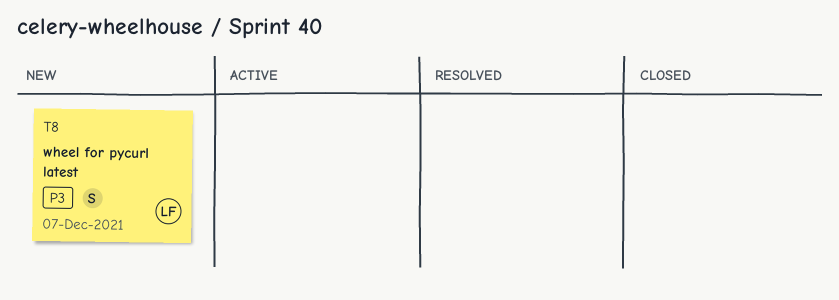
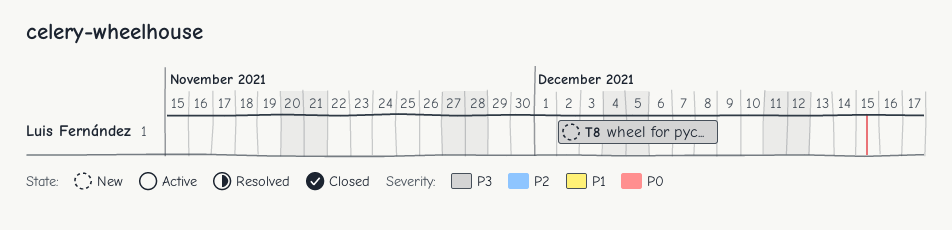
T8, due: Dec 7 -> Dec 8

